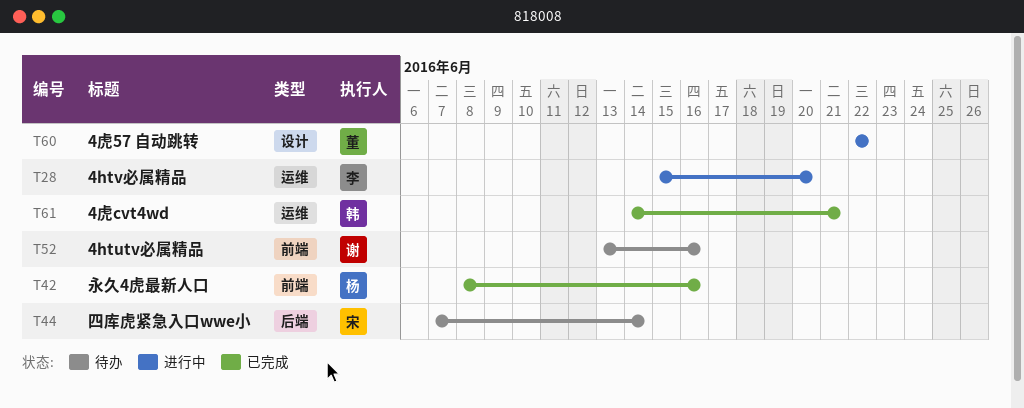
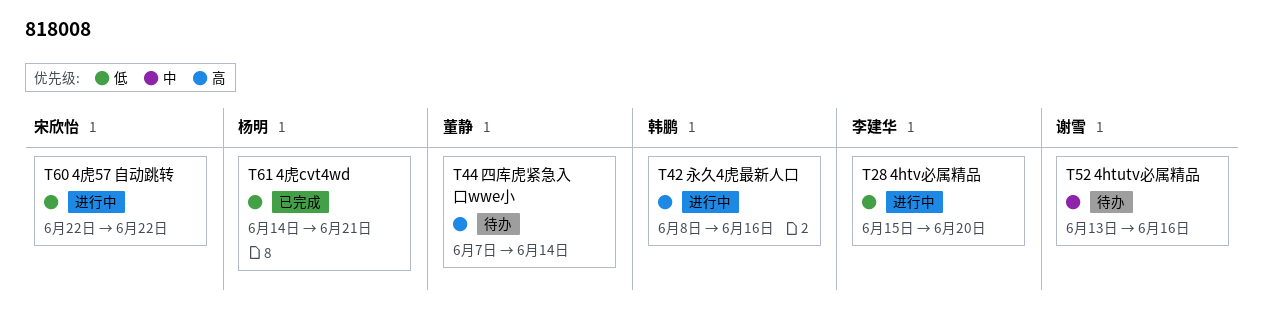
T42, status: 已完成 -> 进行中
T42, owner: 杨明 -> 韩鹏
T44, owner: 宋欣怡 -> 董静
T60, owner: 董静 -> 宋欣怡
T61, owner: 韩鹏 -> 杨明

